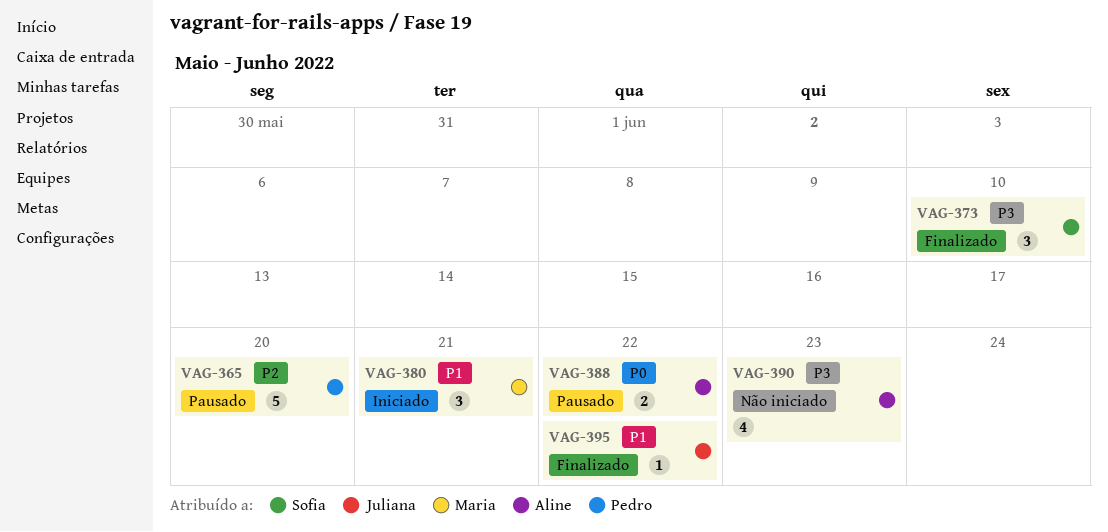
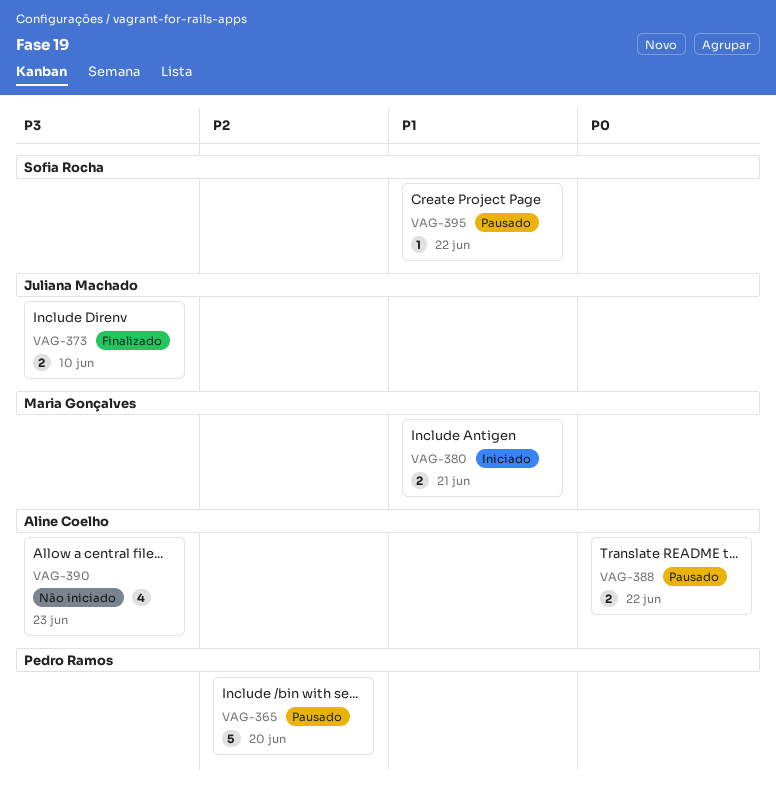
VAG-373, owner: Sofia Rocha -> Juliana Machado
VAG-373, estimate: 3 -> 2
VAG-380, estimate: 3 -> 2
VAG-395, status: Finalizado -> Pausado
VAG-395, owner: Juliana Machado -> Sofia Rocha

